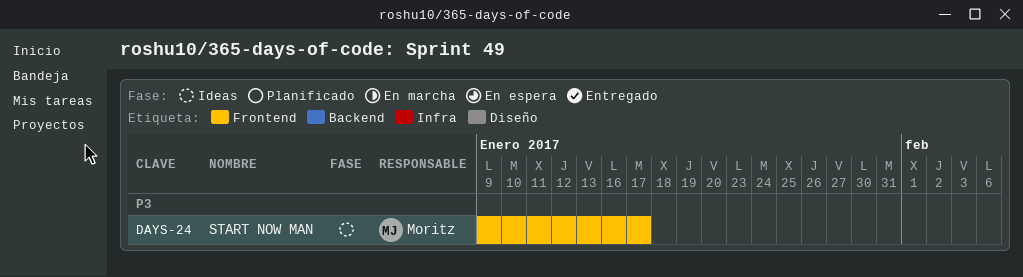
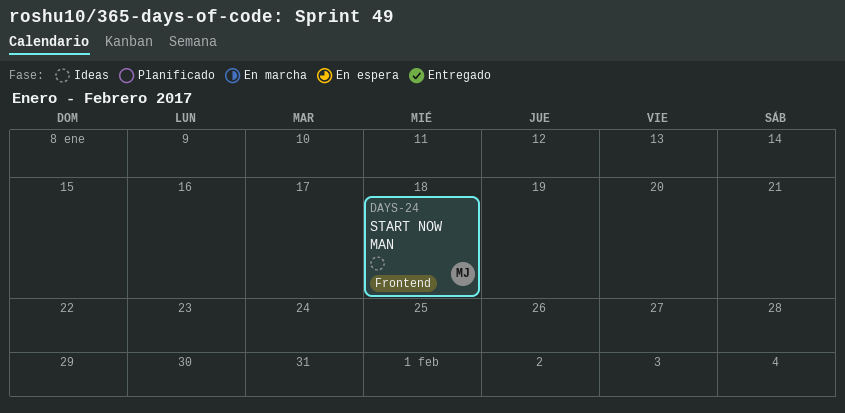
DAYS-24, due: Jan 17 -> Jan 18

